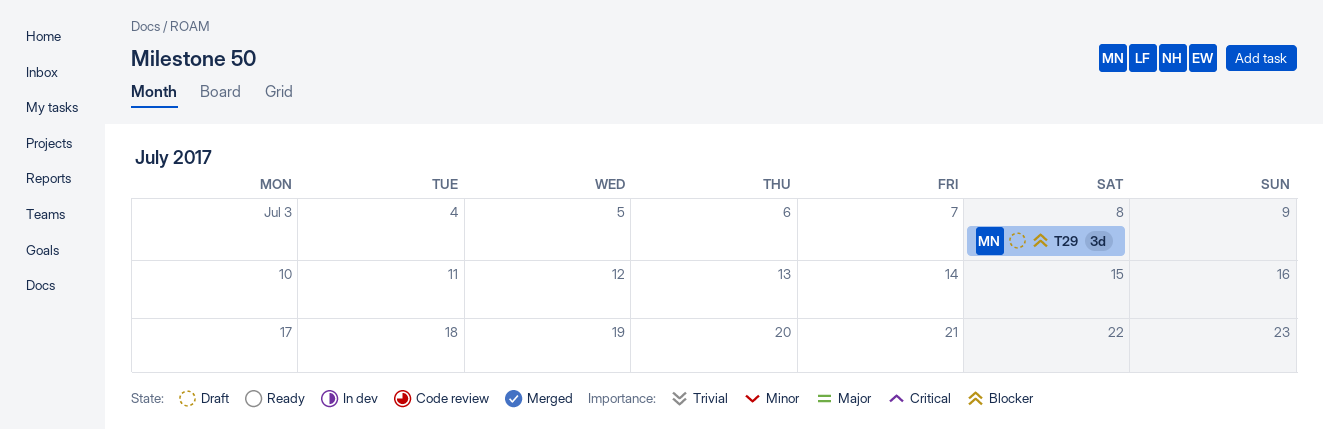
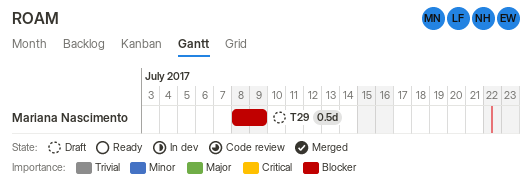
T29, estimate: 3d -> 0.5d
T29, due: Jul 8 -> Jul 9

